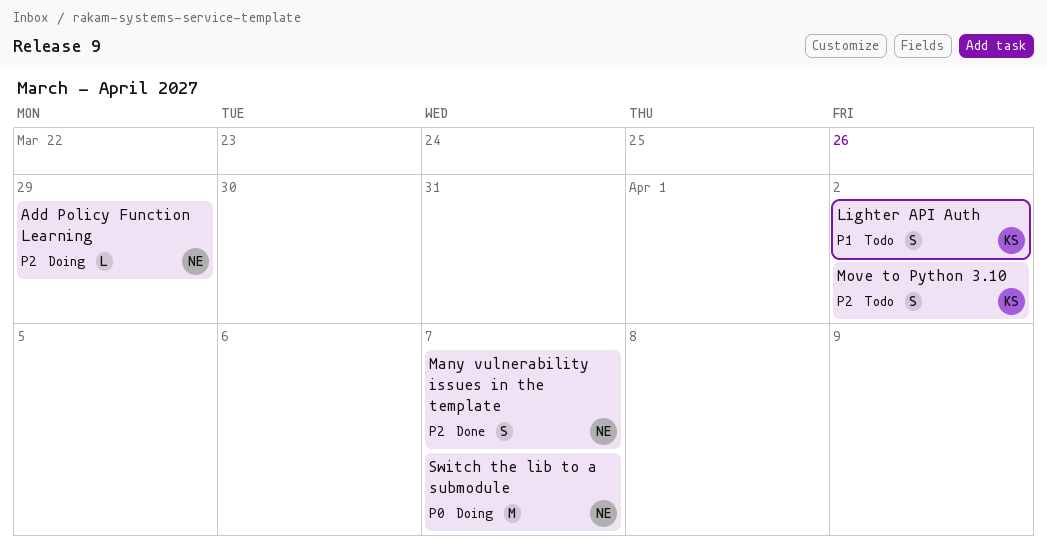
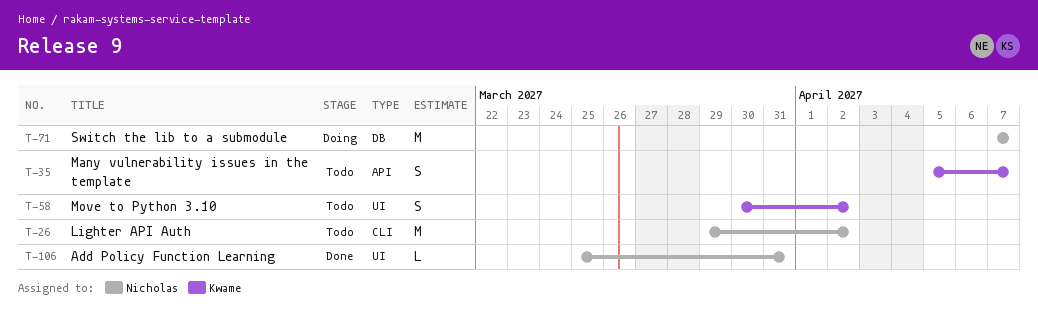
Add Policy Function Learning, status: Doing -> Done
Add Policy Function Learning, due: Mar 29 -> Mar 31
Lighter API Auth, owner: Kwame -> Nicholas
Lighter API Auth, estimate: S -> M
Many vulnerability issues in the template, status: Done -> Todo
Many vulnerability issues in the template, owner: Nicholas -> Kwame

